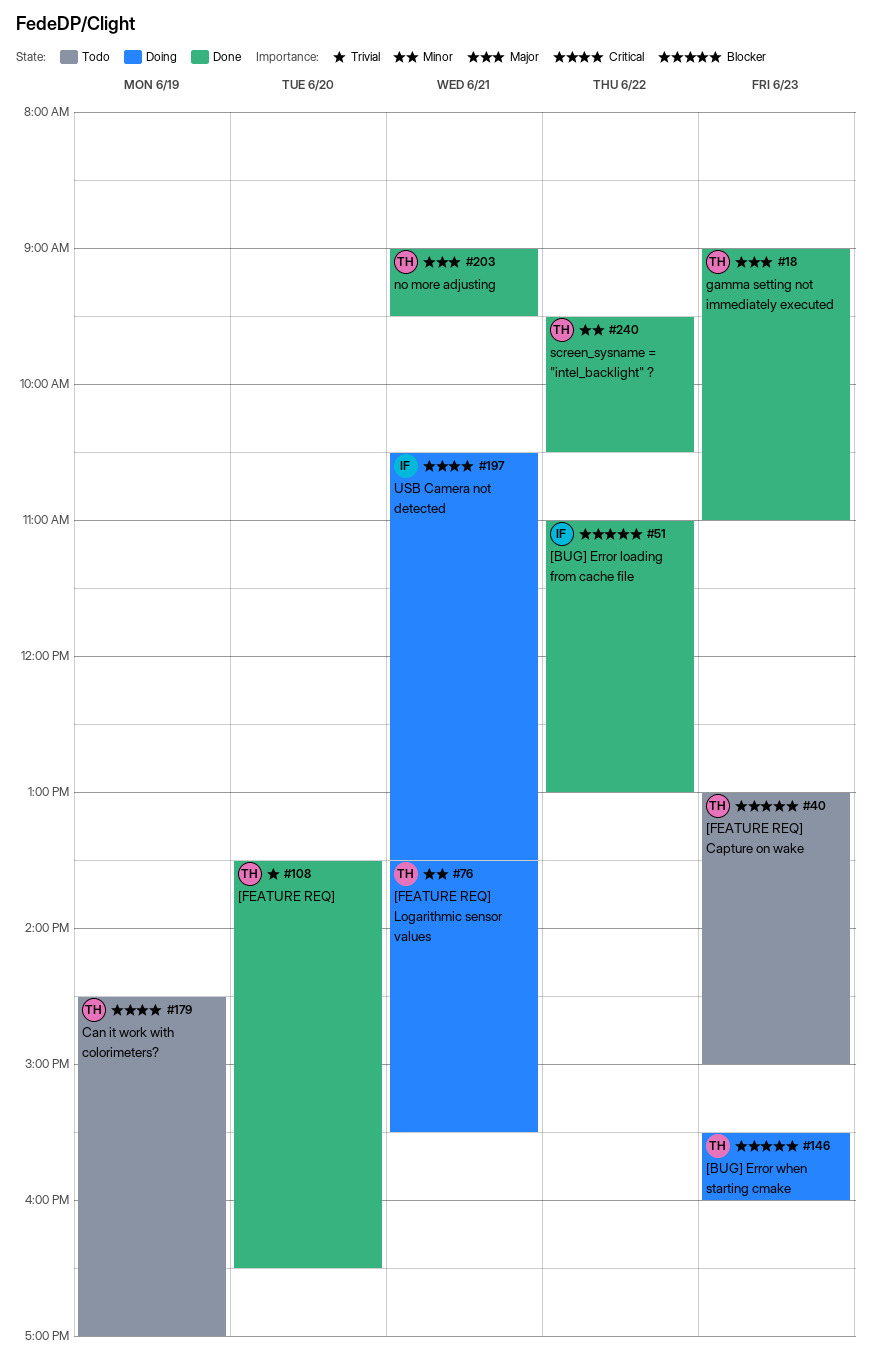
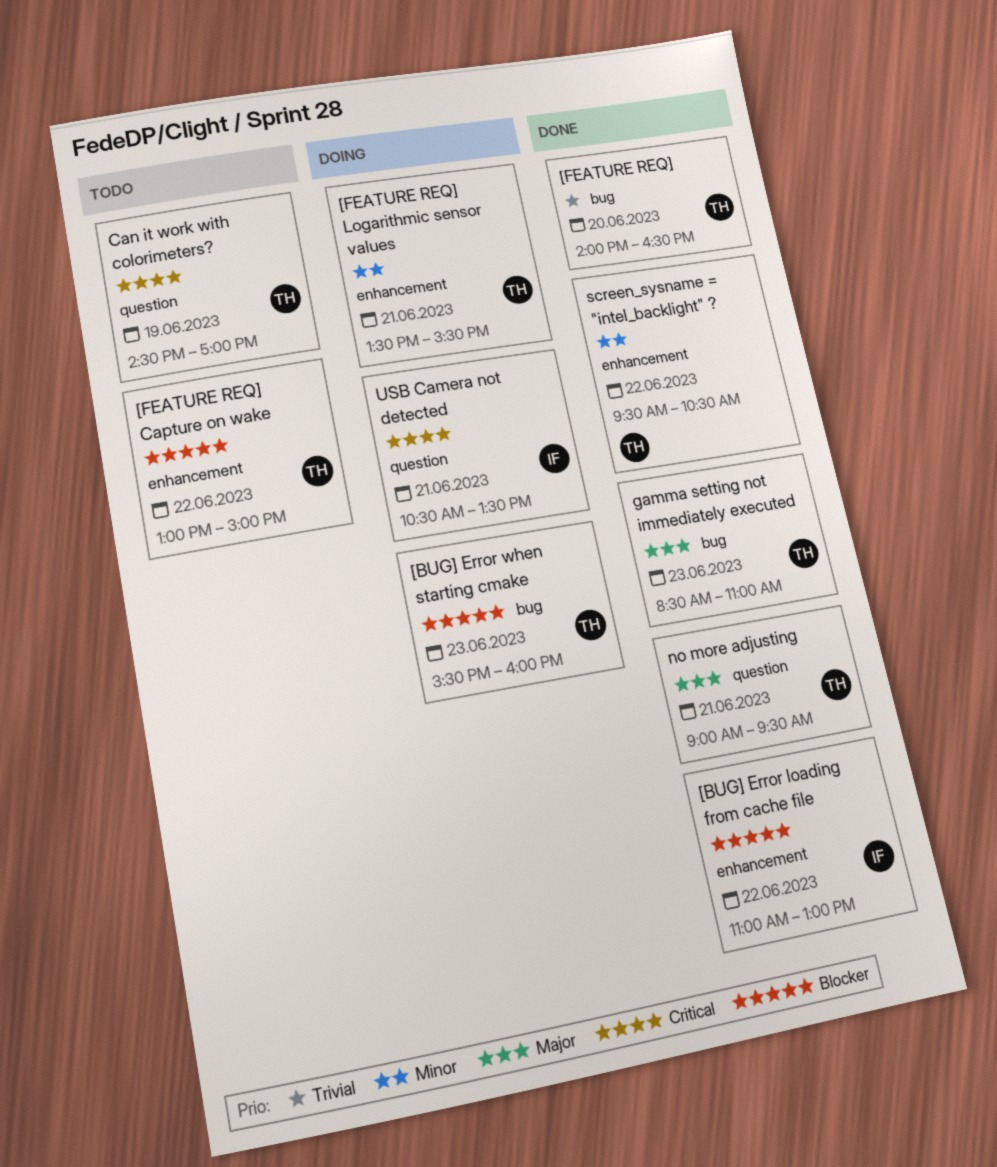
[FEATURE REQ], begins: 13:30 -> 14:00
[FEATURE REQ] Capture on wake, day: Jun 23 -> Jun 22
gamma setting not immediately executed, begins: 09:00 -> 08:30

